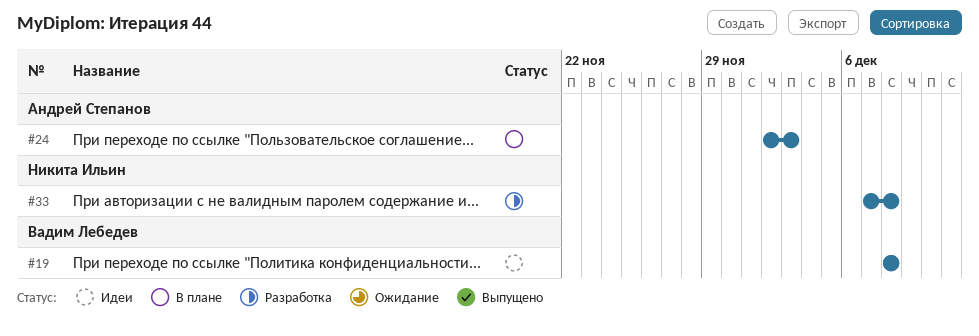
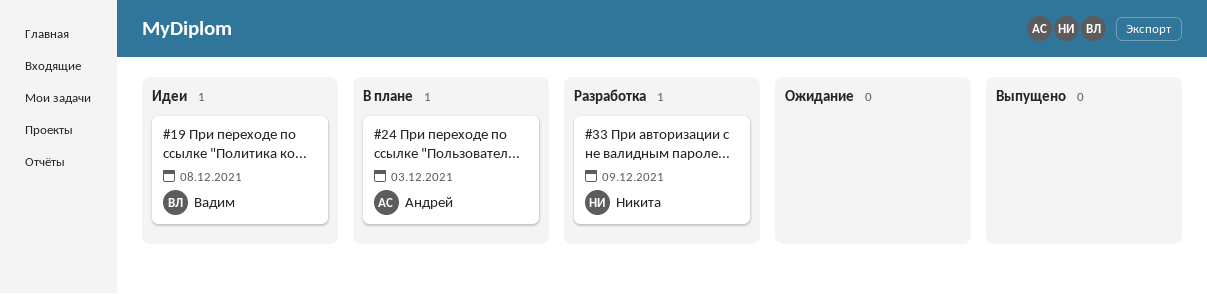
#33, due: Dec 8 -> Dec 9

